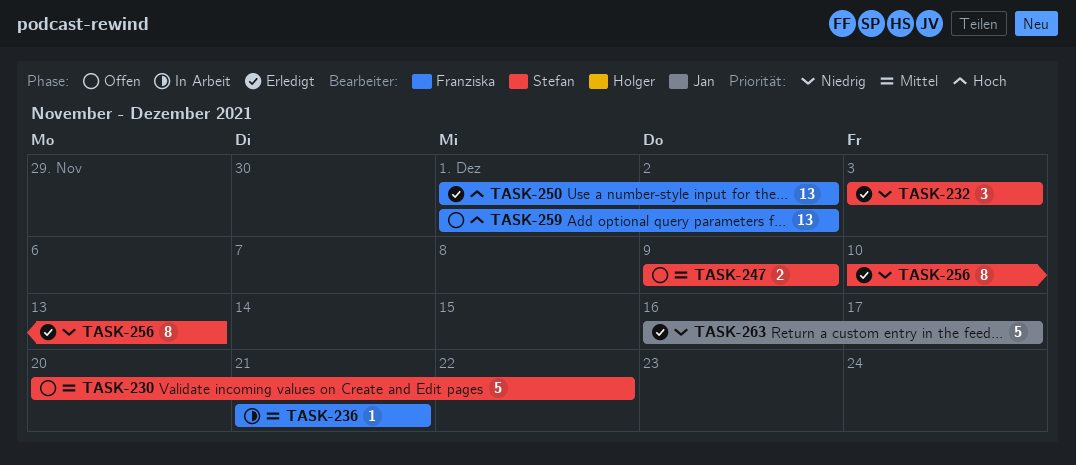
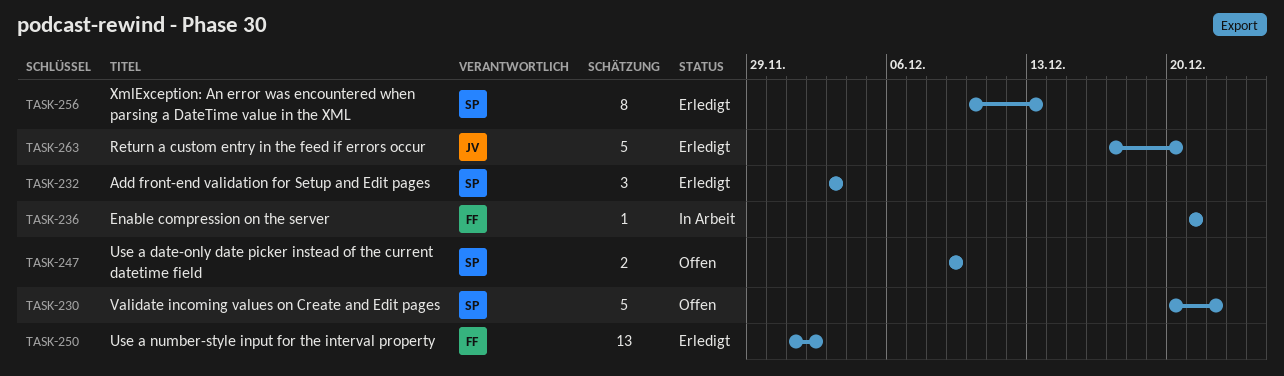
TASK-259: present -> none
TASK-263, start: Dec 16 -> Dec 17
TASK-263, due: Dec 17 -> Dec 20

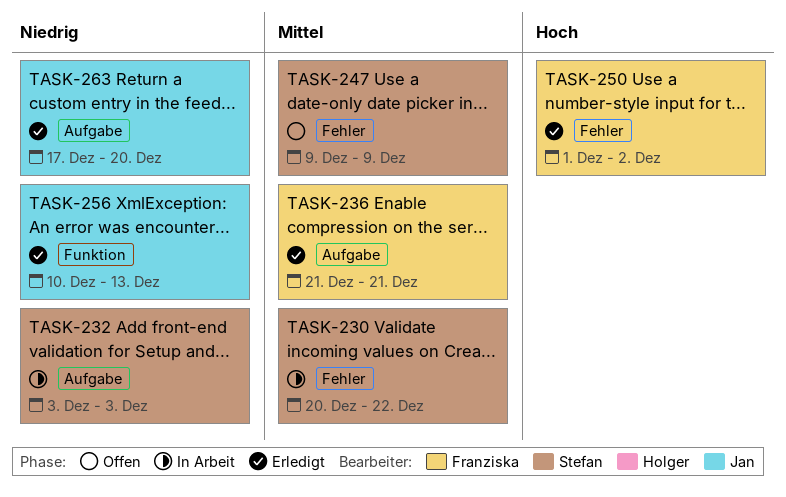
TASK-230, status: Offen -> In Arbeit
TASK-232, status: Erledigt -> In Arbeit
TASK-236, status: In Arbeit -> Erledigt
TASK-256, owner: Stefan -> Jan

